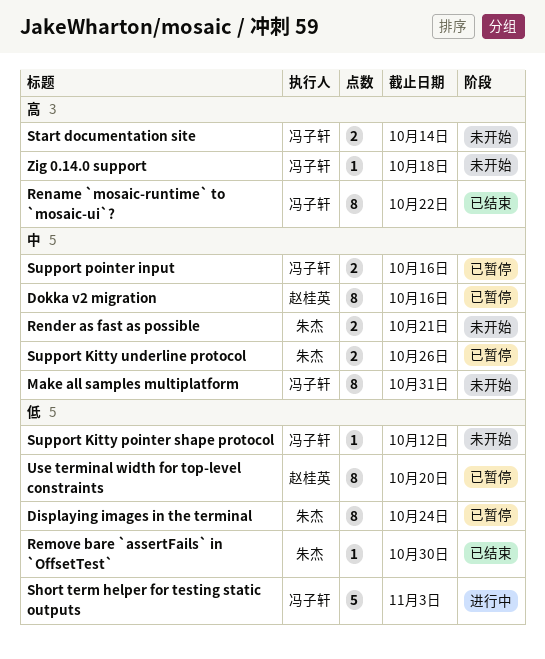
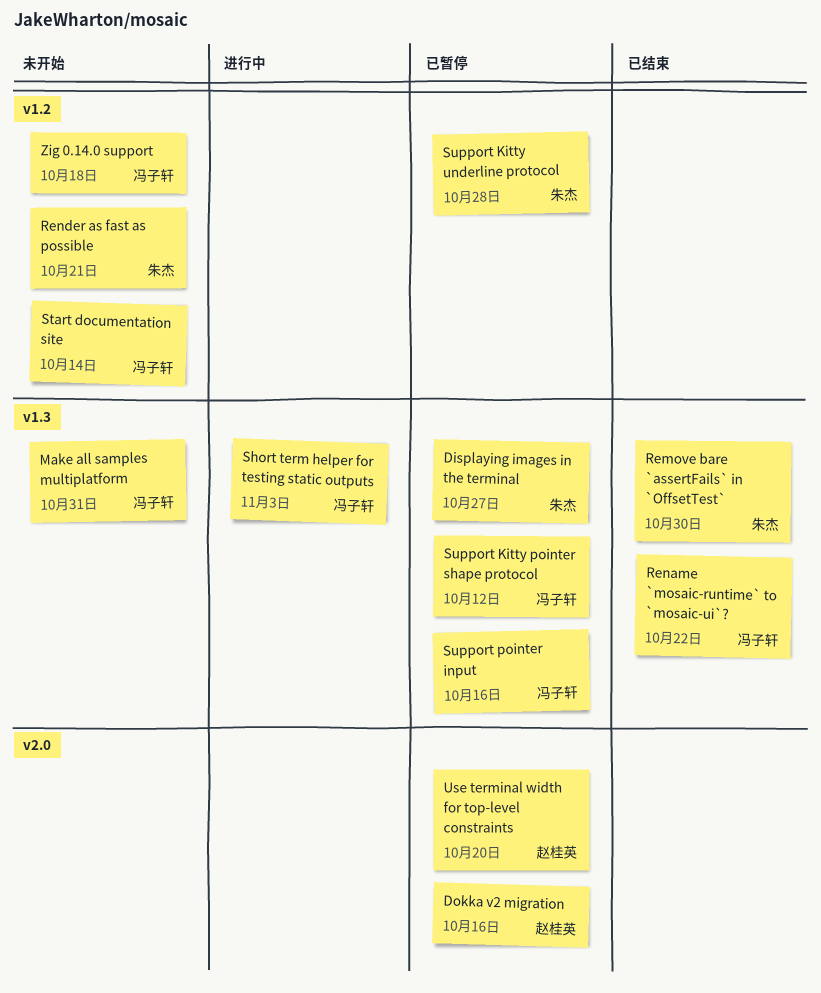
Displaying images in the terminal, due: Oct 24 -> Oct 27
Support Kitty pointer shape protocol, status: 未开始 -> 已暂停
Support Kitty underline protocol, due: Oct 26 -> Oct 28

